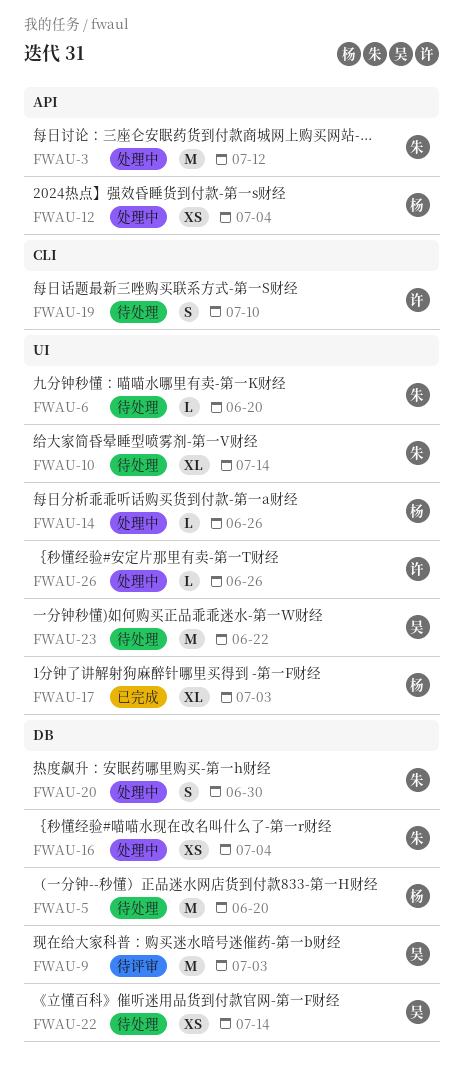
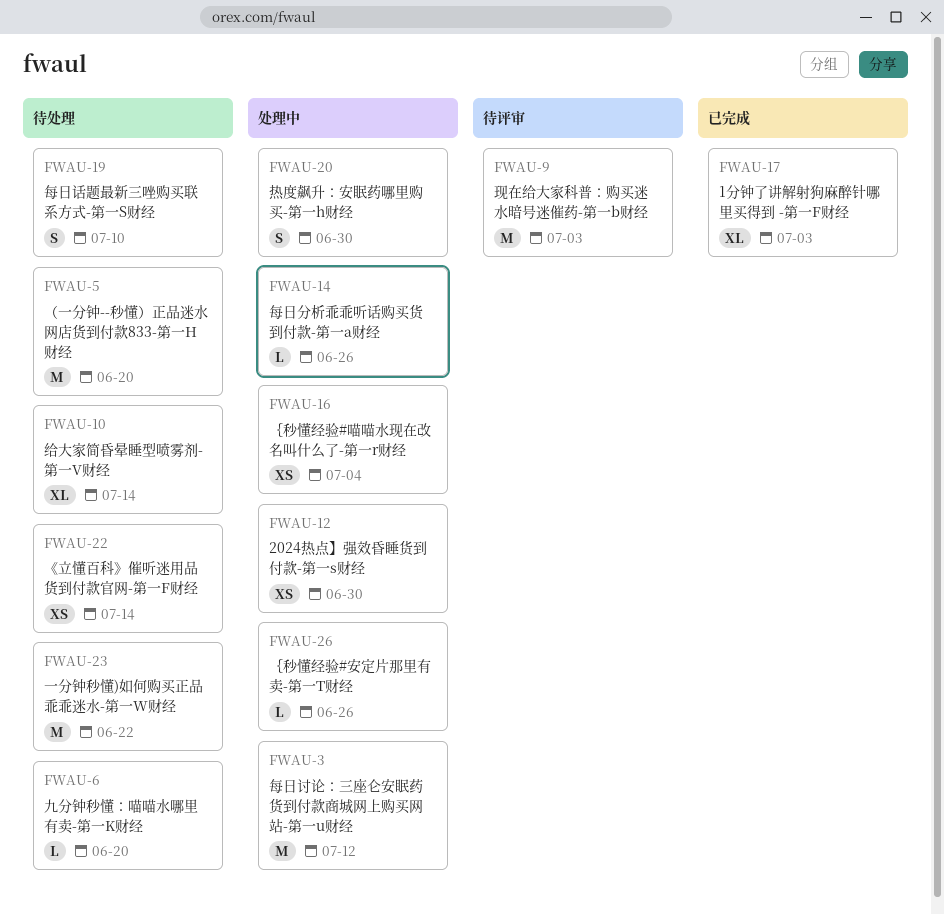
FWAU-12, due: Jul 4 -> Jun 30

